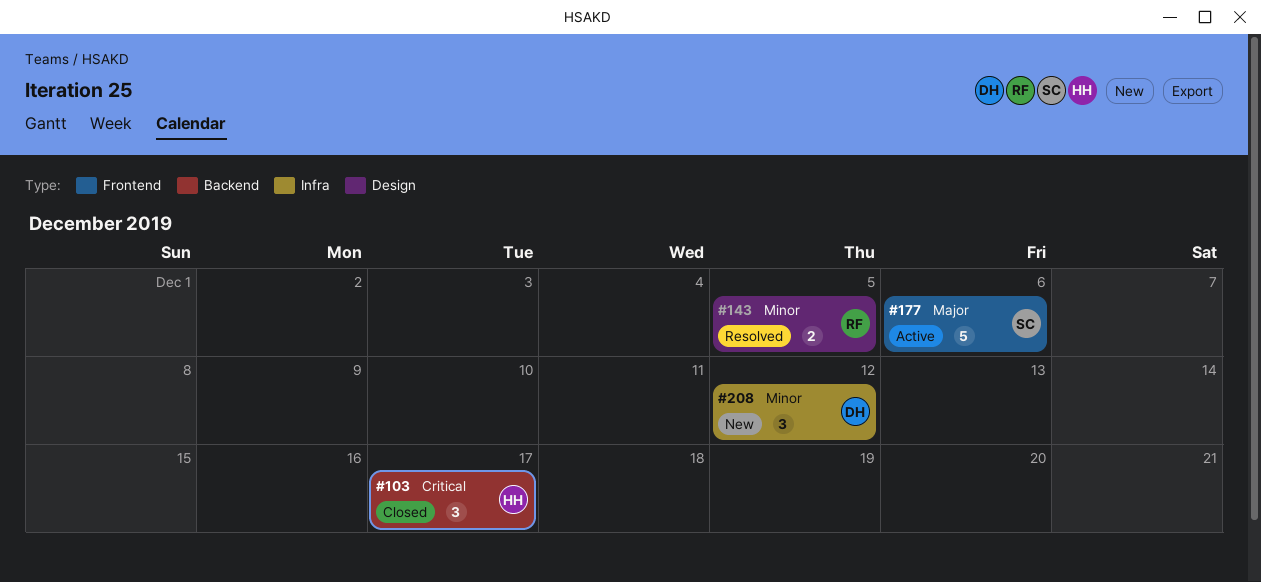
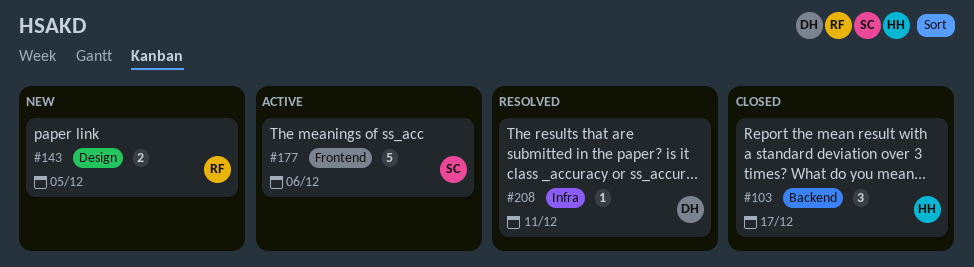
#143, status: Resolved -> New
#208, status: New -> Resolved
#208, estimate: 3 -> 1
#208, due: Dec 12 -> Dec 11

